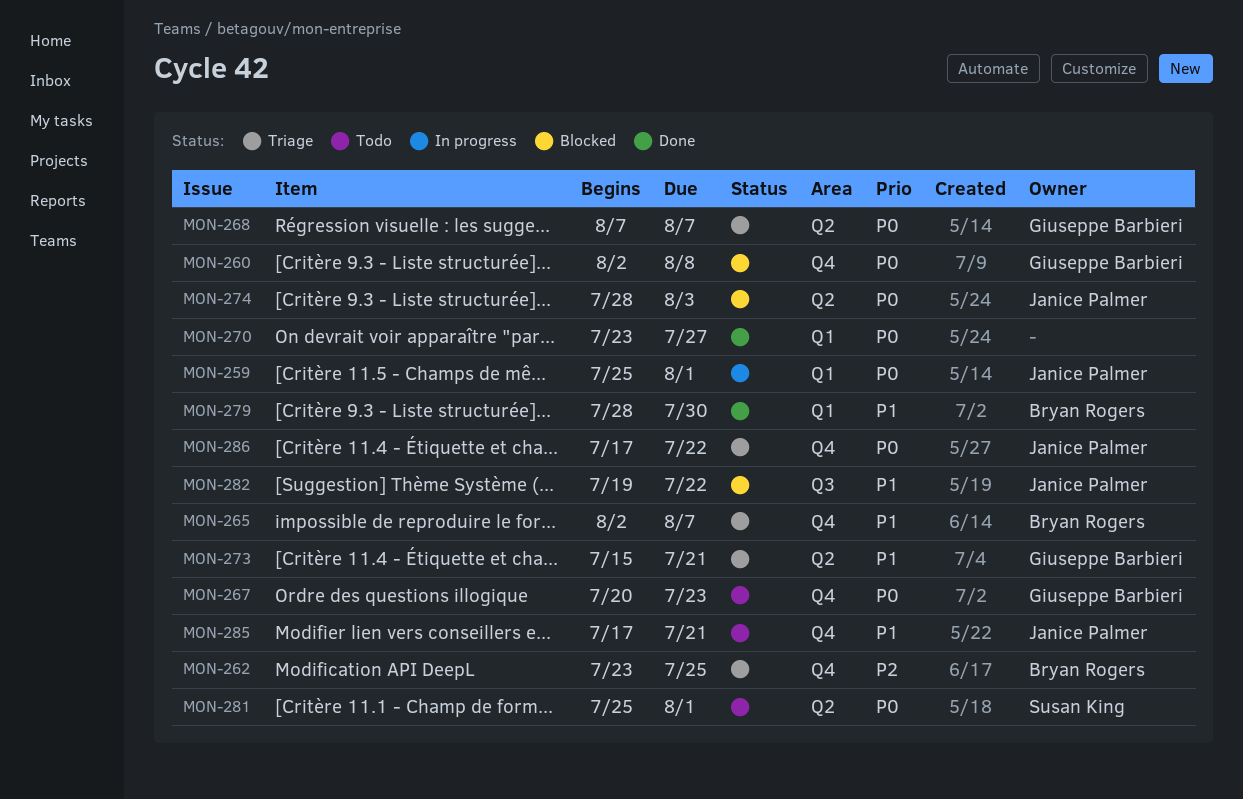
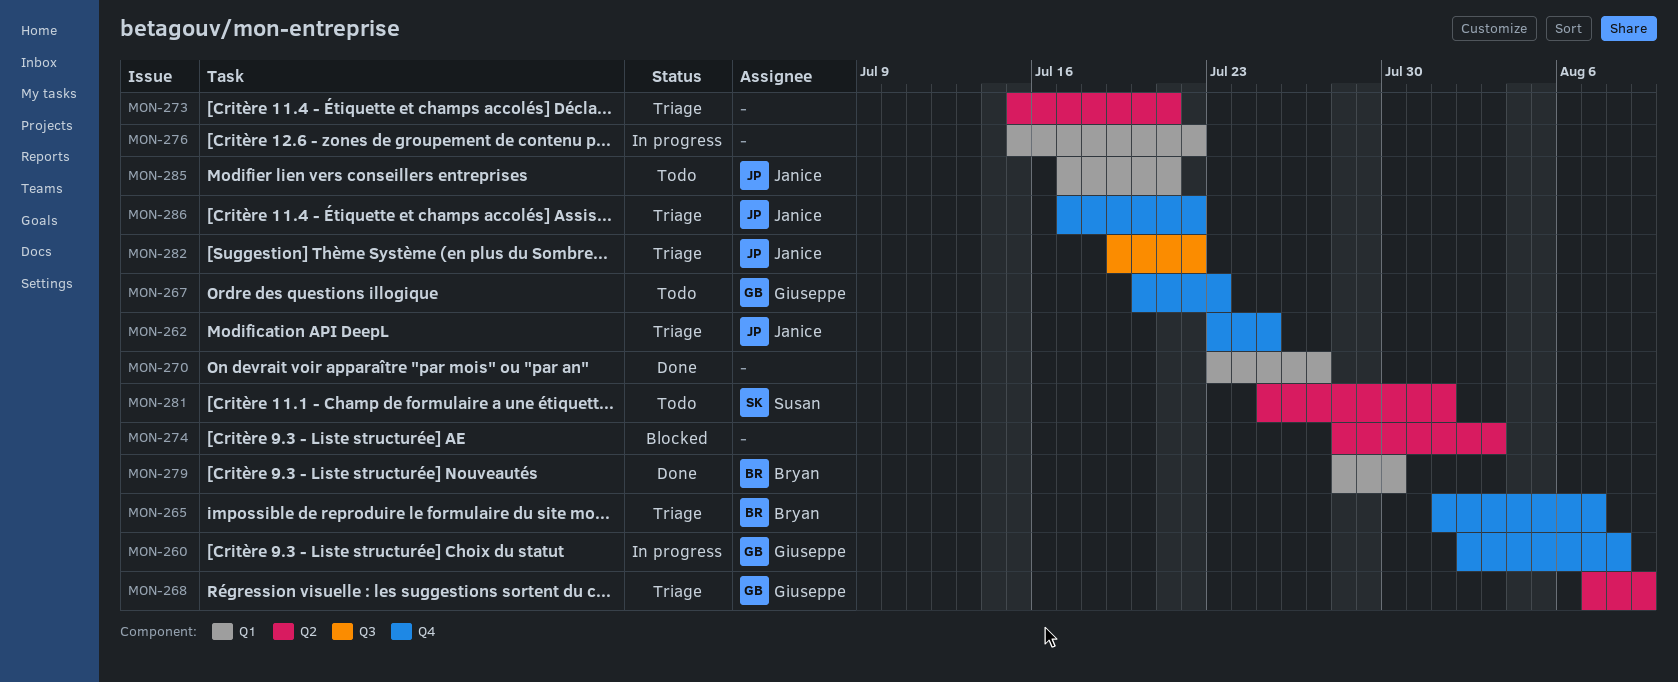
MON-259: present -> none
MON-260, status: Blocked -> In progress
MON-262, owner: Bryan Rogers -> Janice Palmer
MON-265, start: Aug 2 -> Aug 1
MON-268, due: Aug 7 -> Aug 9
MON-273, owner: Giuseppe Barbieri -> none
MON-274, owner: Janice Palmer -> none
MON-276: none -> present
MON-282, status: Blocked -> Triage
MON-285, label: Q4 -> Q1

